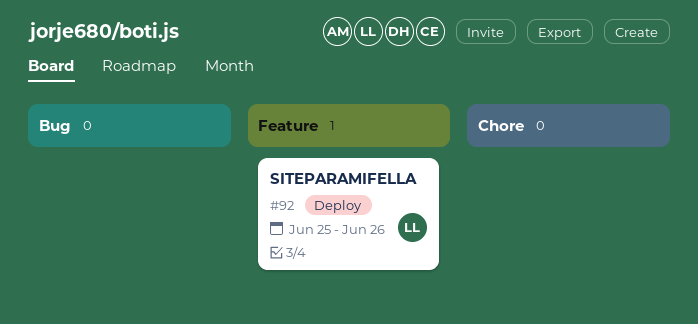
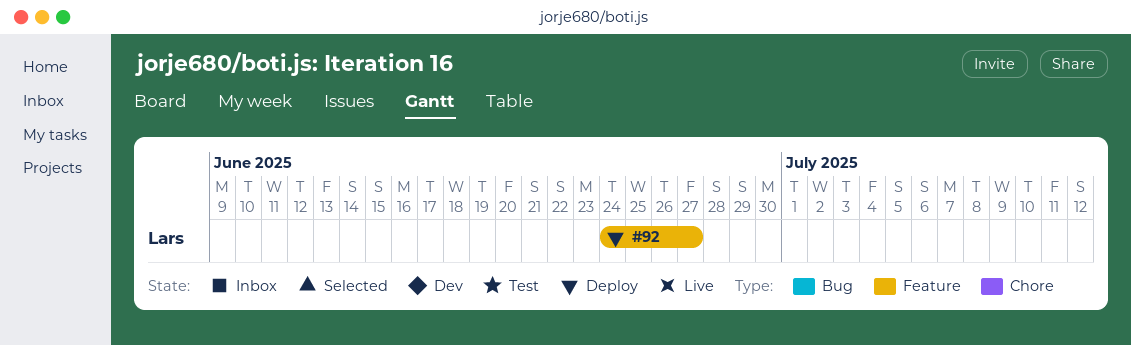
#92, start: Jun 25 -> Jun 24
#92, due: Jun 26 -> Jun 27

